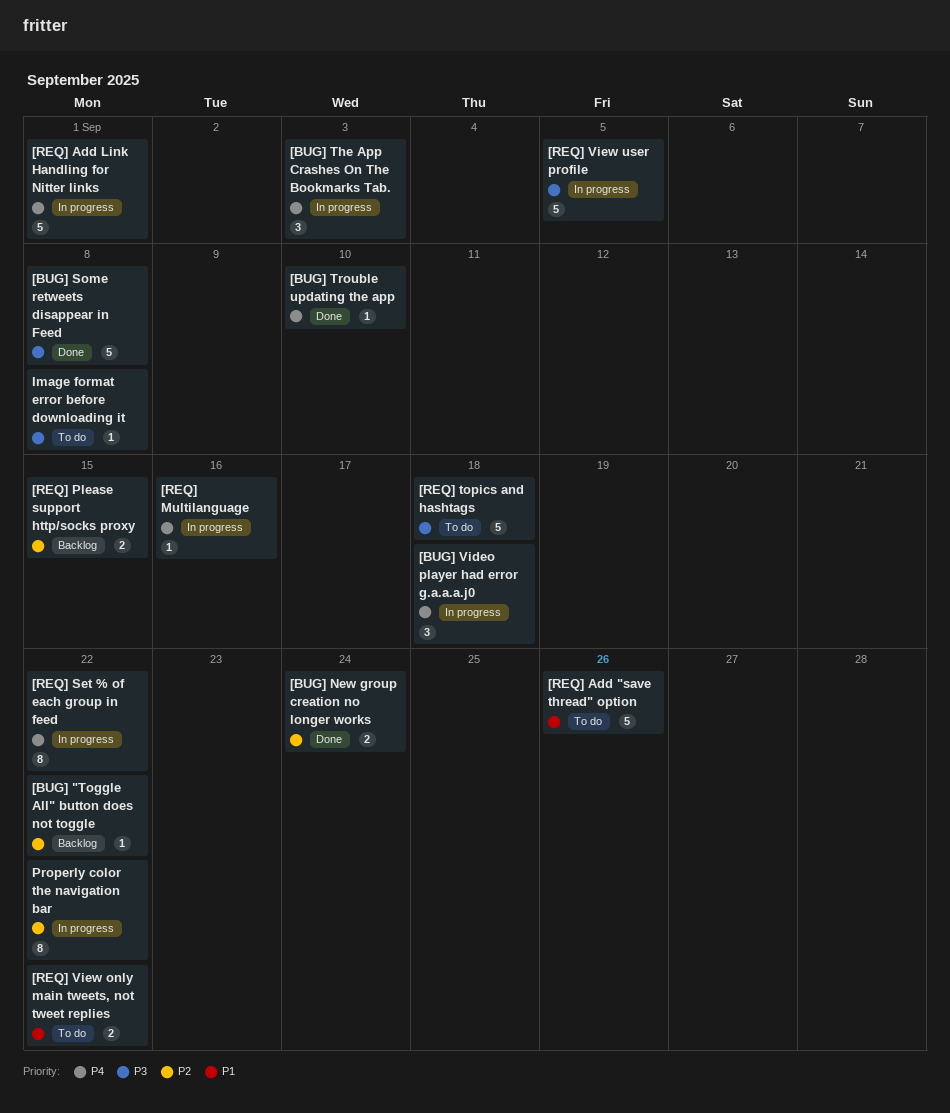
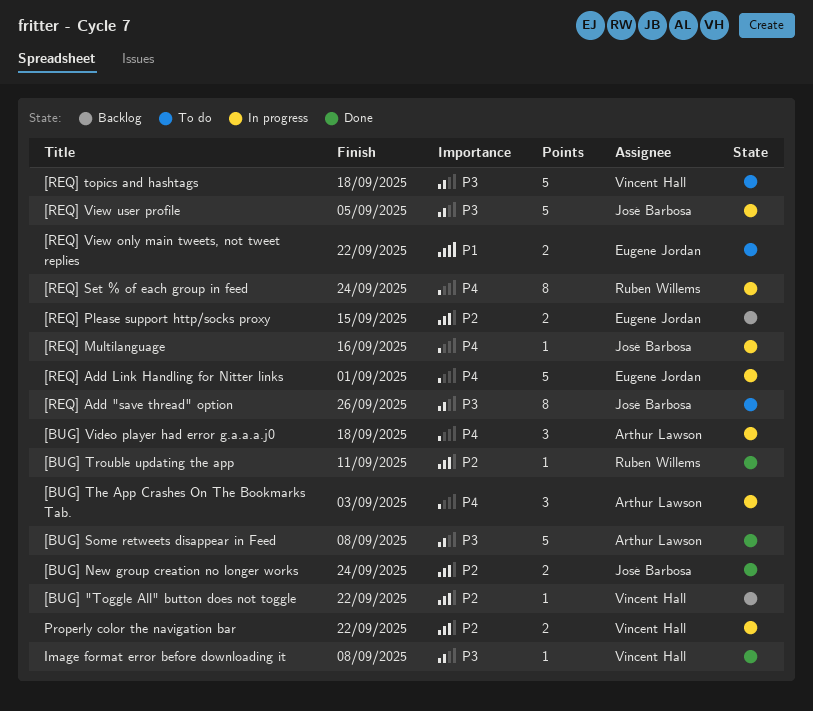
[BUG] Trouble updating the app, priority: P4 -> P2
[BUG] Trouble updating the app, due: Sep 10 -> Sep 11
[REQ] Add "save thread" option, priority: P1 -> P3
[REQ] Add "save thread" option, estimate: 5 -> 8
[REQ] Set % of each group in feed, due: Sep 22 -> Sep 24
Image format error before downloading it, status: To do -> Done
Properly color the navigation bar, estimate: 8 -> 2

